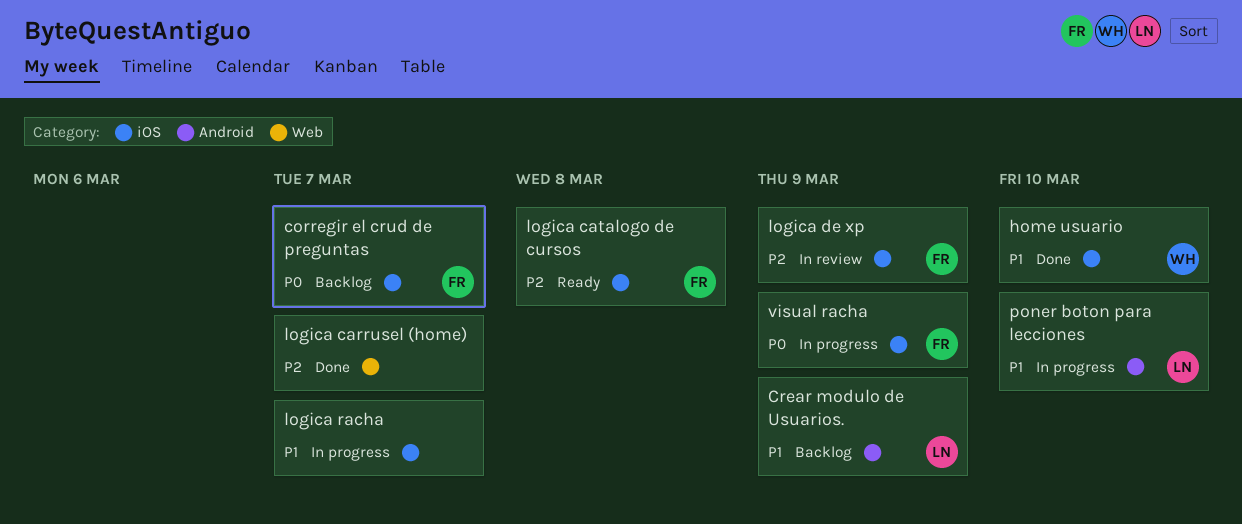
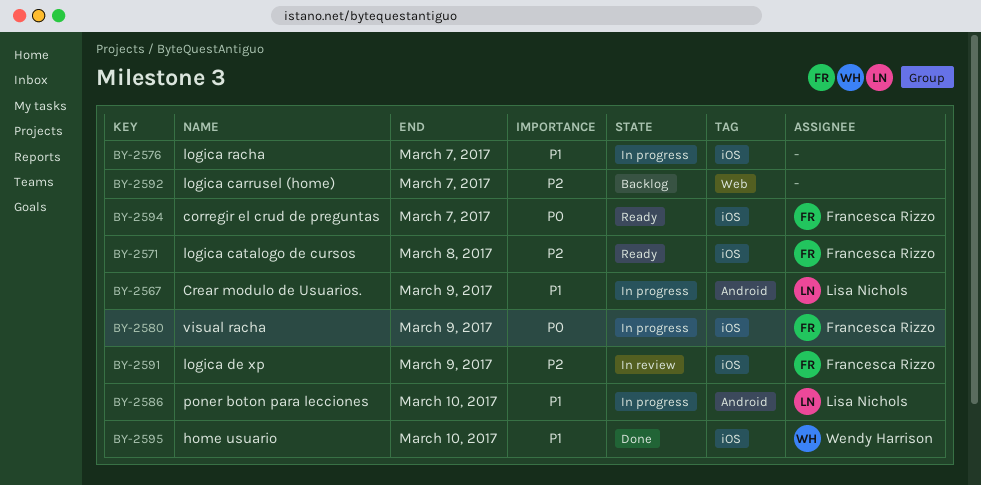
corregir el crud de preguntas, status: Backlog -> Ready
Crear modulo de Usuarios., status: Backlog -> In progress
logica carrusel (home), status: Done -> Backlog

